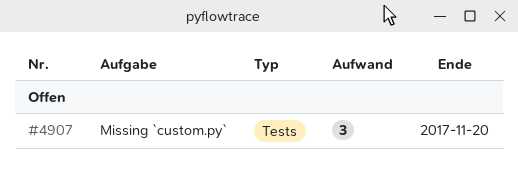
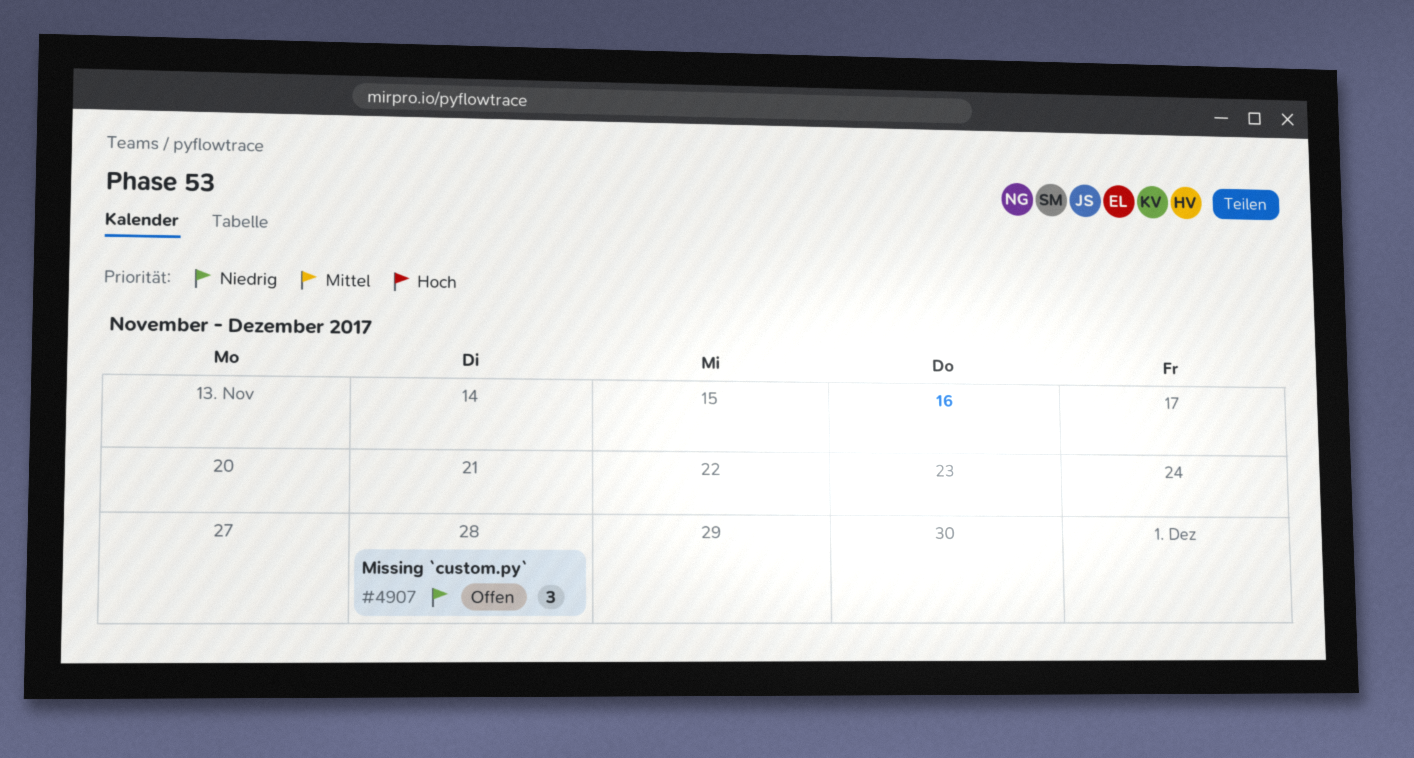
#4907, due: Nov 20 -> Nov 28

